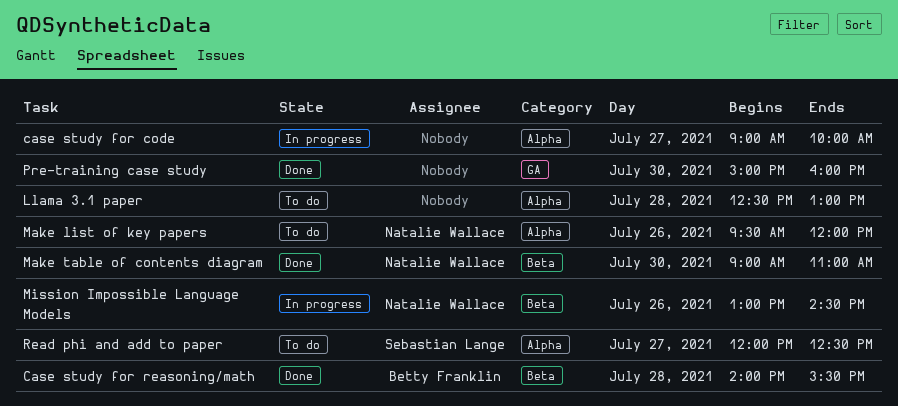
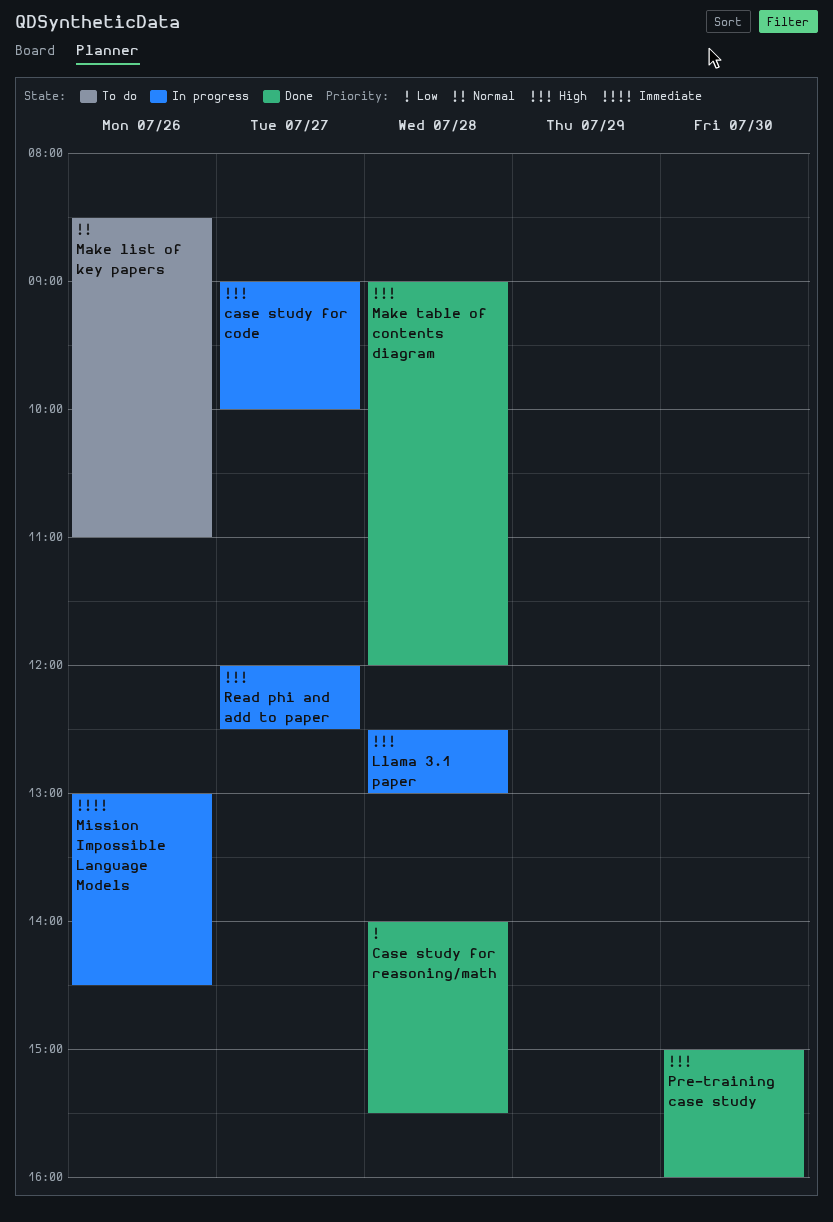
Llama 3.1 paper, status: To do -> In progress
Make list of key papers, begins: 09:30 -> 08:30
Make list of key papers, ends: 12:00 -> 11:00
Make table of contents diagram, day: Jul 30 -> Jul 28
Make table of contents diagram, ends: 11:00 -> 12:00
Read phi and add to paper, status: To do -> In progress

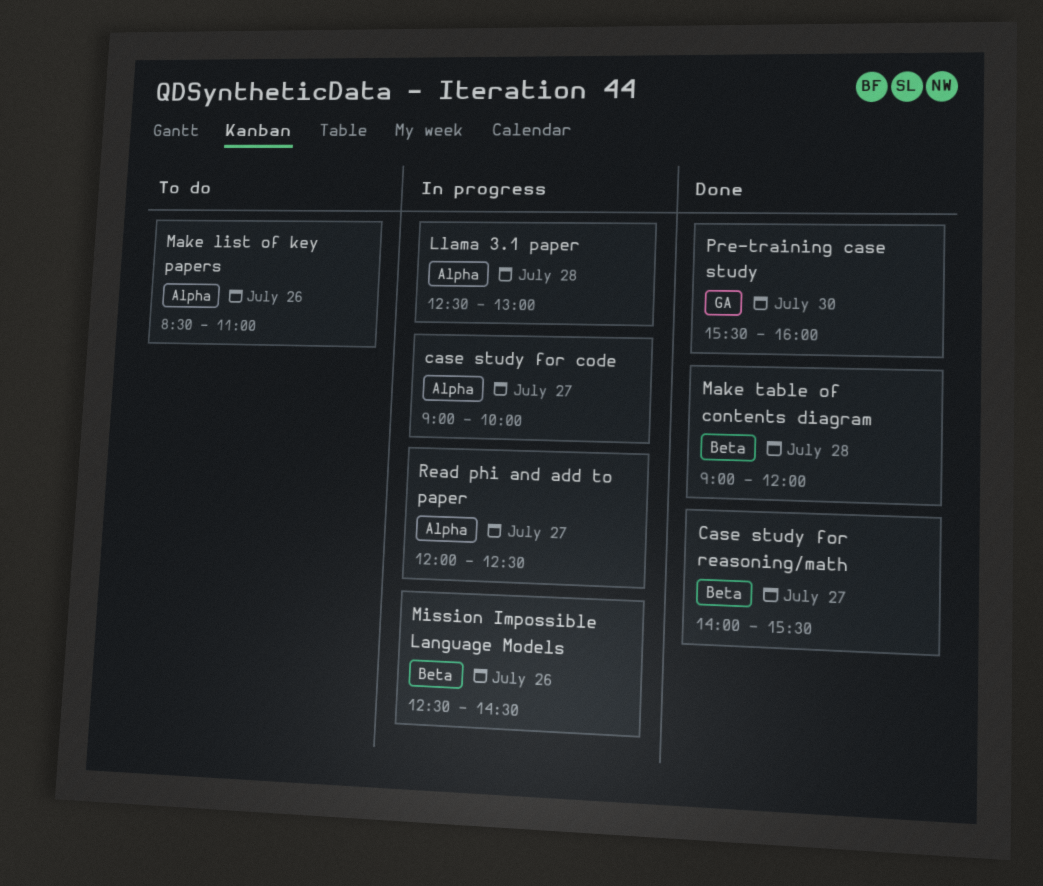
Case study for reasoning/math, day: Jul 28 -> Jul 27
Mission Impossible Language Models, begins: 13:00 -> 12:30
Pre-training case study, begins: 15:00 -> 15:30

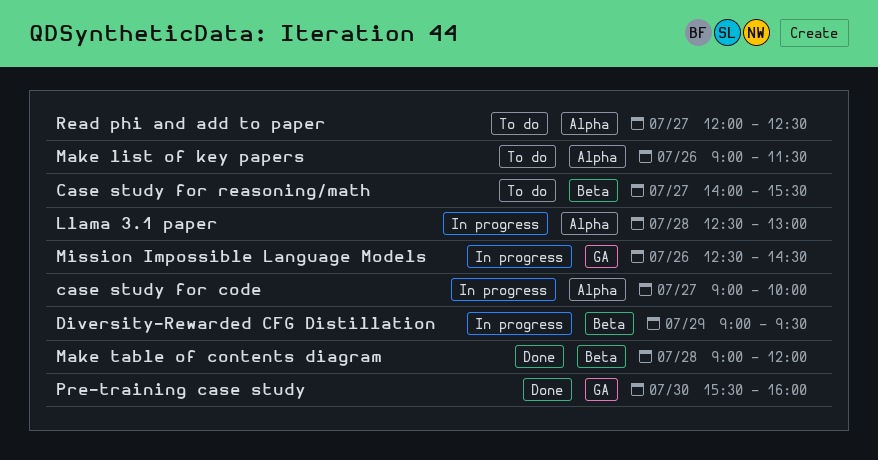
Case study for reasoning/math, status: Done -> To do
Diversity-Rewarded CFG Distillation: none -> present
Make list of key papers, begins: 08:30 -> 09:00
Make list of key papers, ends: 11:00 -> 11:30
Mission Impossible Language Models, label: Beta -> GA
Read phi and add to paper, status: In progress -> To do

